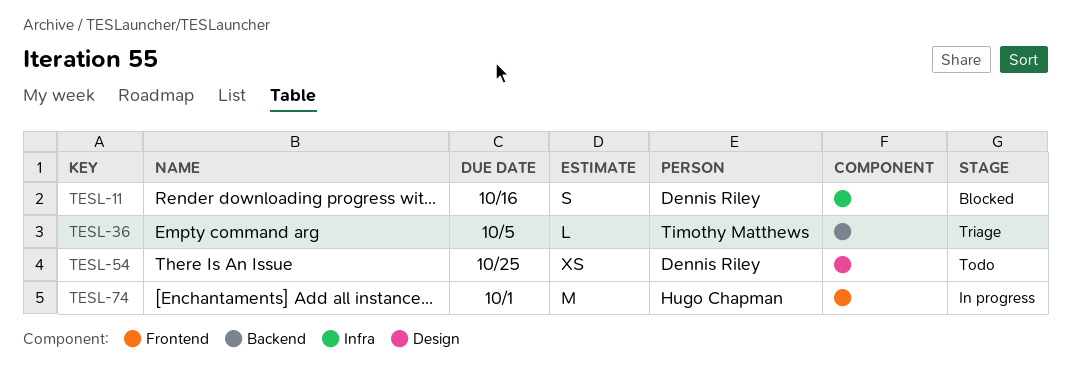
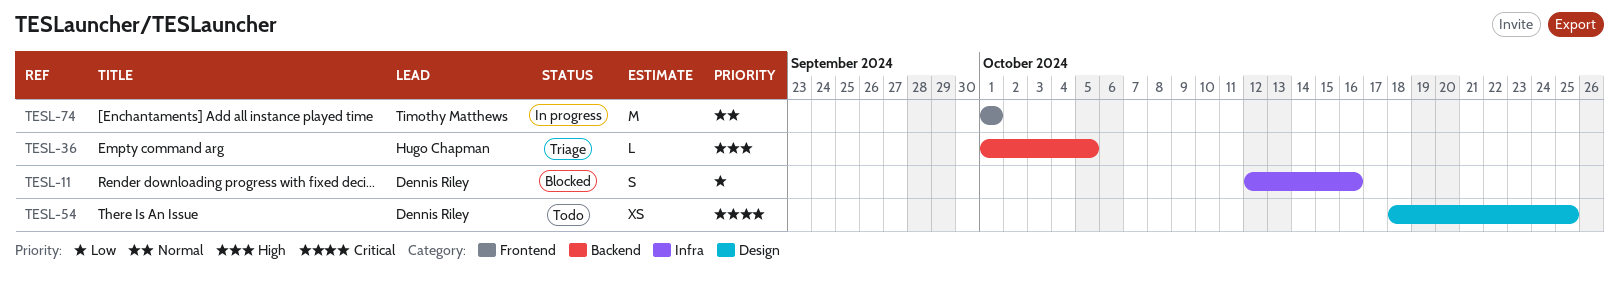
TESL-36, owner: Timothy Matthews -> Hugo Chapman
TESL-74, owner: Hugo Chapman -> Timothy Matthews

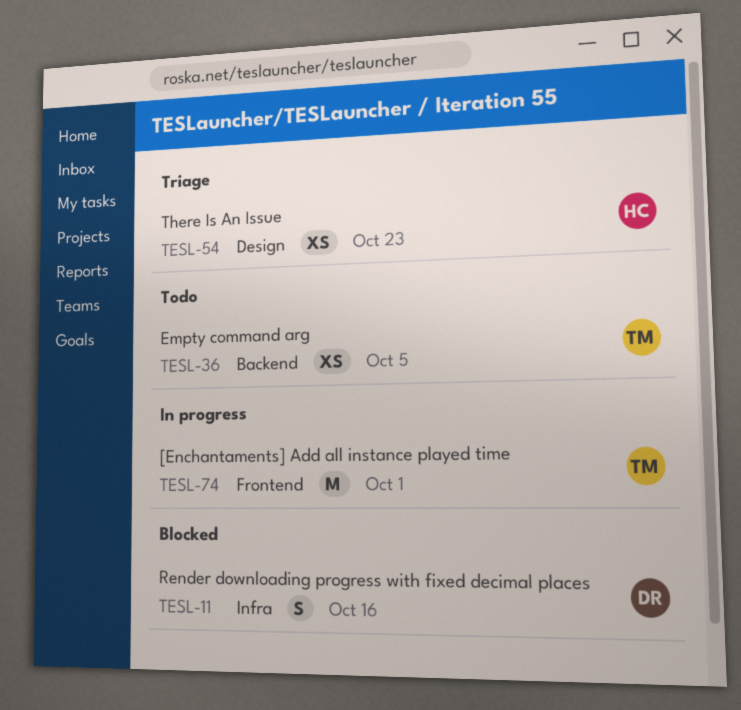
TESL-36, status: Triage -> Todo
TESL-36, owner: Hugo Chapman -> Timothy Matthews
TESL-36, estimate: L -> XS
TESL-54, status: Todo -> Triage
TESL-54, owner: Dennis Riley -> Hugo Chapman
TESL-54, due: Oct 25 -> Oct 23

